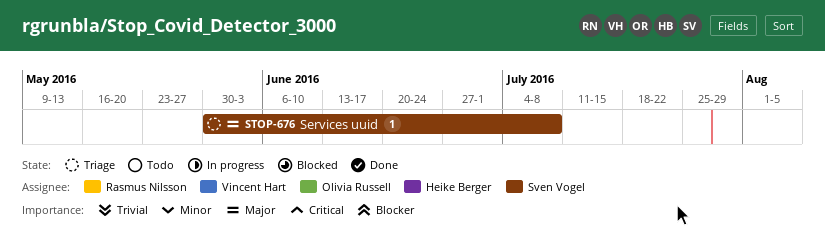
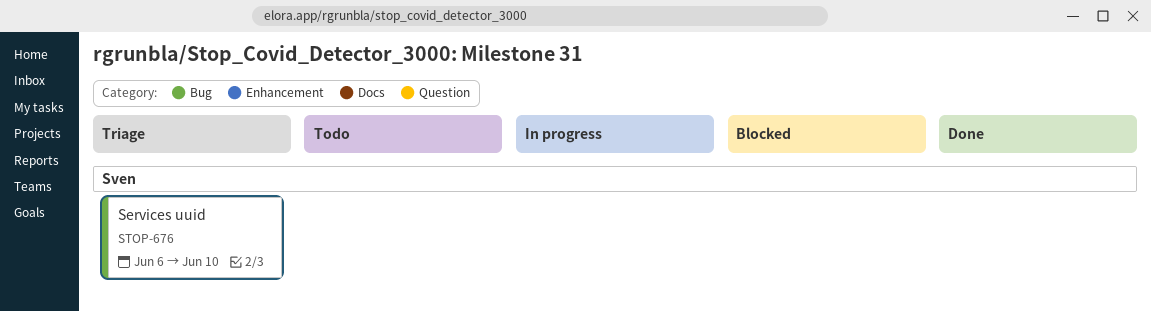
STOP-676, start: May 30 -> Jun 6
STOP-676, due: Jul 8 -> Jun 10

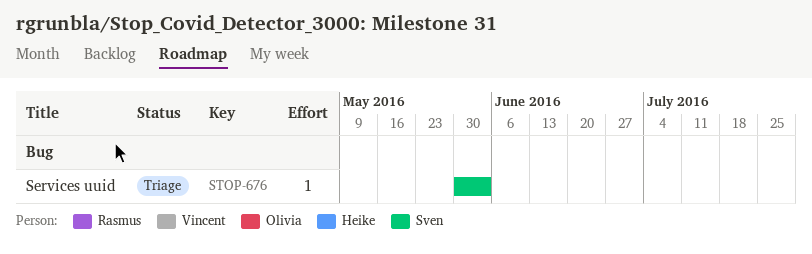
STOP-676, start: Jun 6 -> May 30
STOP-676, due: Jun 10 -> Jun 3

